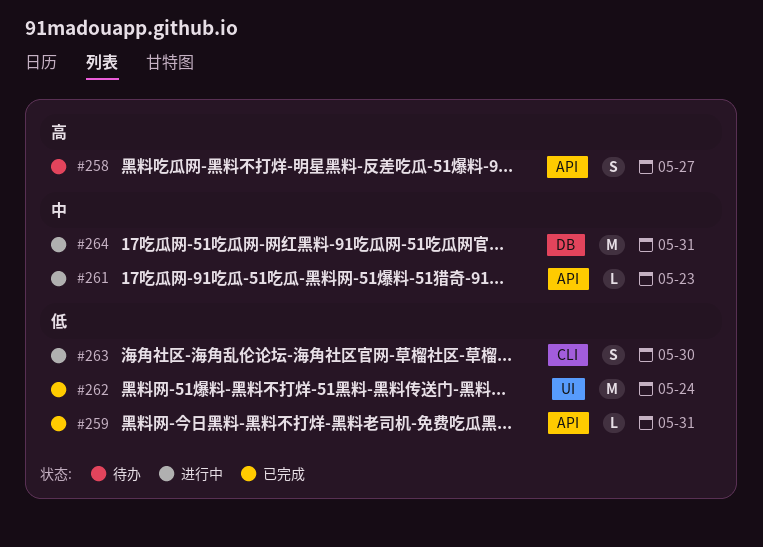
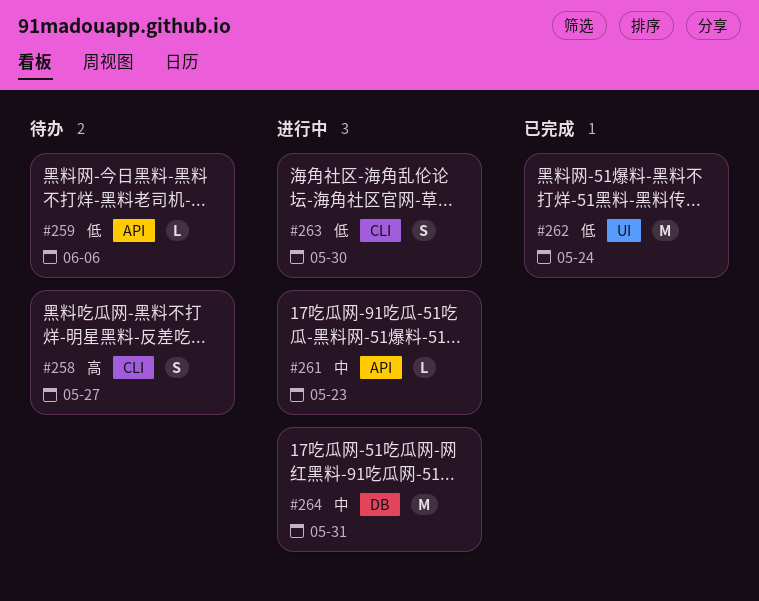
#258, label: API -> CLI
#259, status: 已完成 -> 待办
#259, due: May 31 -> Jun 6

